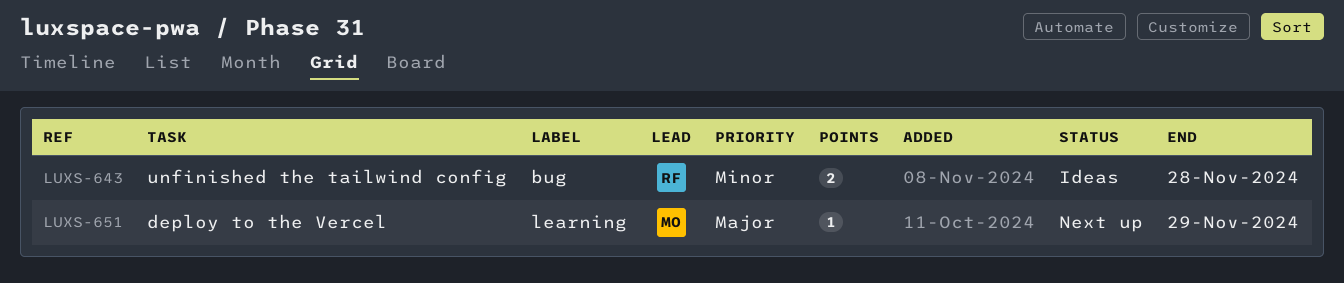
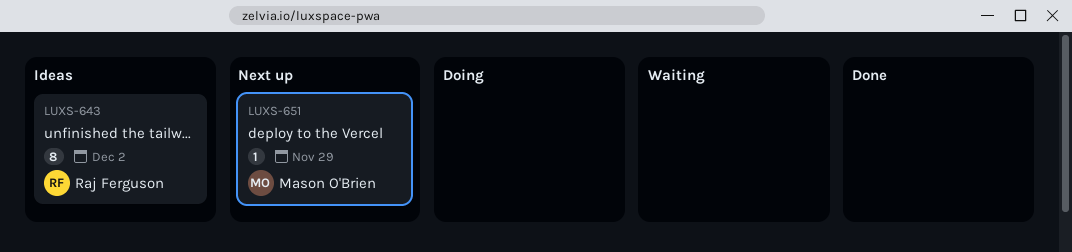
LUXS-643, estimate: 2 -> 8
LUXS-643, due: Nov 28 -> Dec 2

